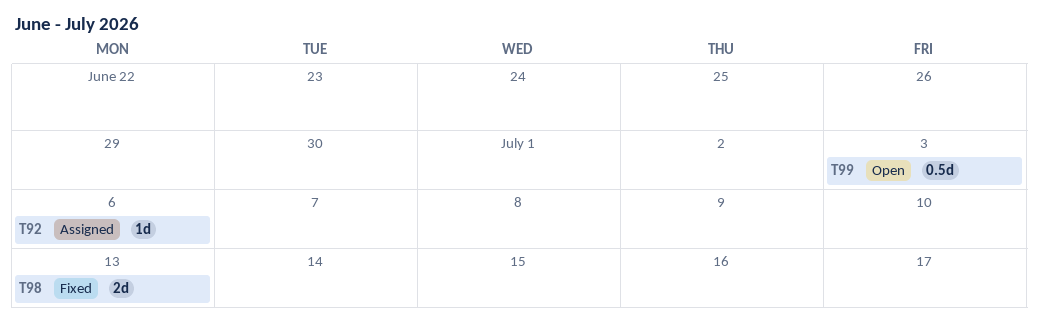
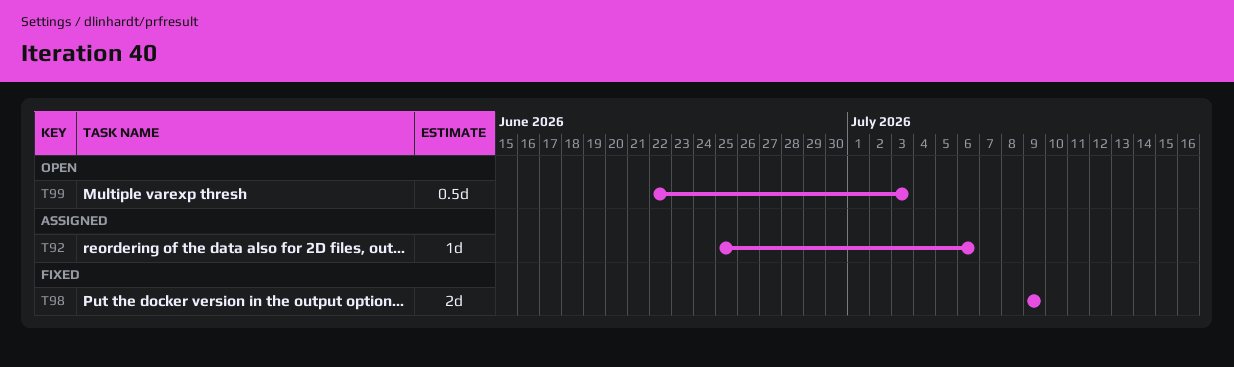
T98, due: Jul 13 -> Jul 9

